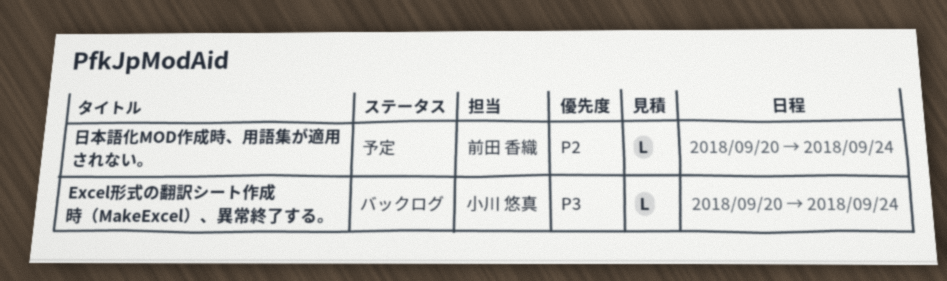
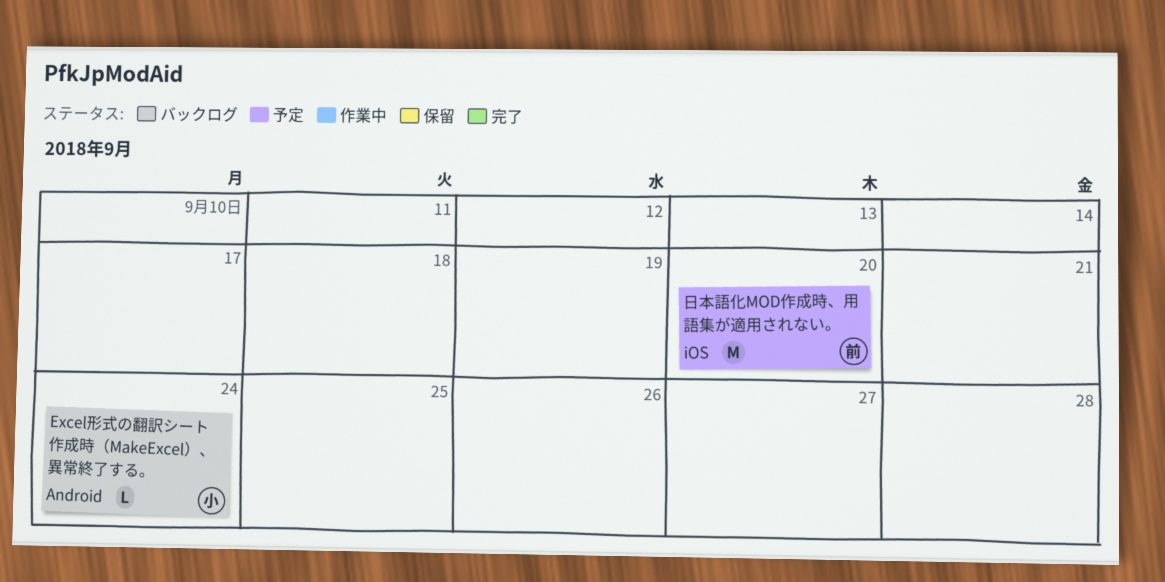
日本語化MOD作成時、用語集が適用されない。, estimate: L -> M
日本語化MOD作成時、用語集が適用されない。, due: Sep 24 -> Sep 20

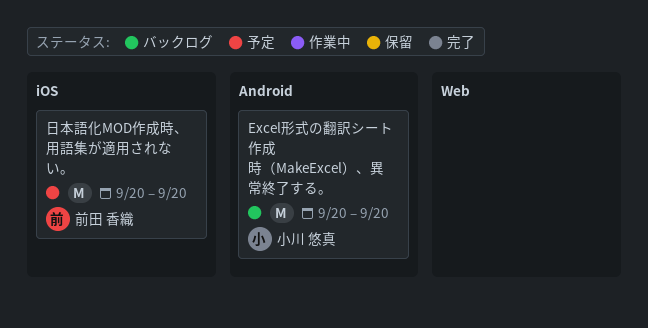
Excel形式の翻訳シート作成時（MakeExcel）、異常終了する。, estimate: L -> M
Excel形式の翻訳シート作成時（MakeExcel）、異常終了する。, due: Sep 24 -> Sep 20

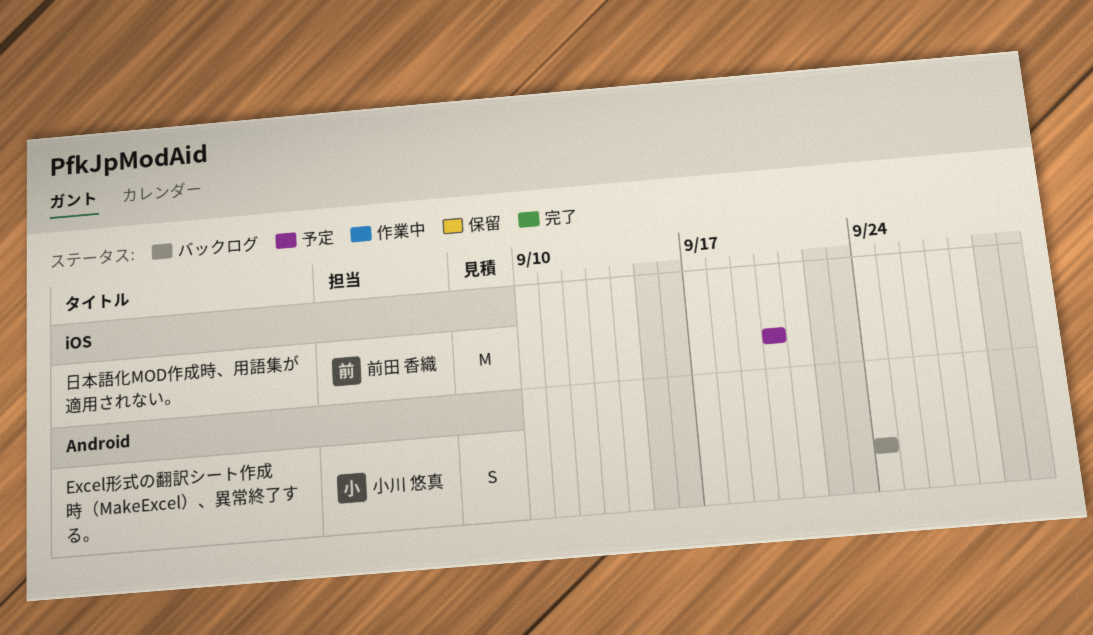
Excel形式の翻訳シート作成時（MakeExcel）、異常終了する。, estimate: M -> S
Excel形式の翻訳シート作成時（MakeExcel）、異常終了する。, start: Sep 20 -> Sep 24
Excel形式の翻訳シート作成時（MakeExcel）、異常終了する。, due: Sep 20 -> Sep 24

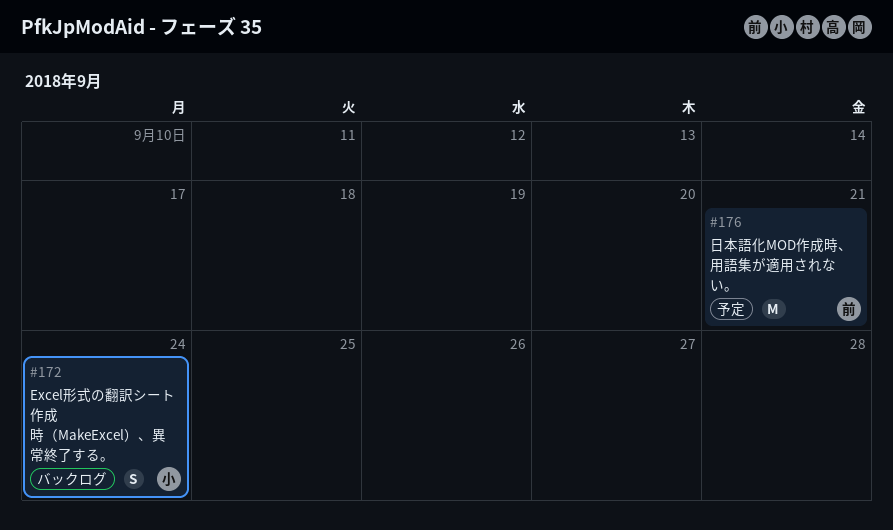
日本語化MOD作成時、用語集が適用されない。, due: Sep 20 -> Sep 21

